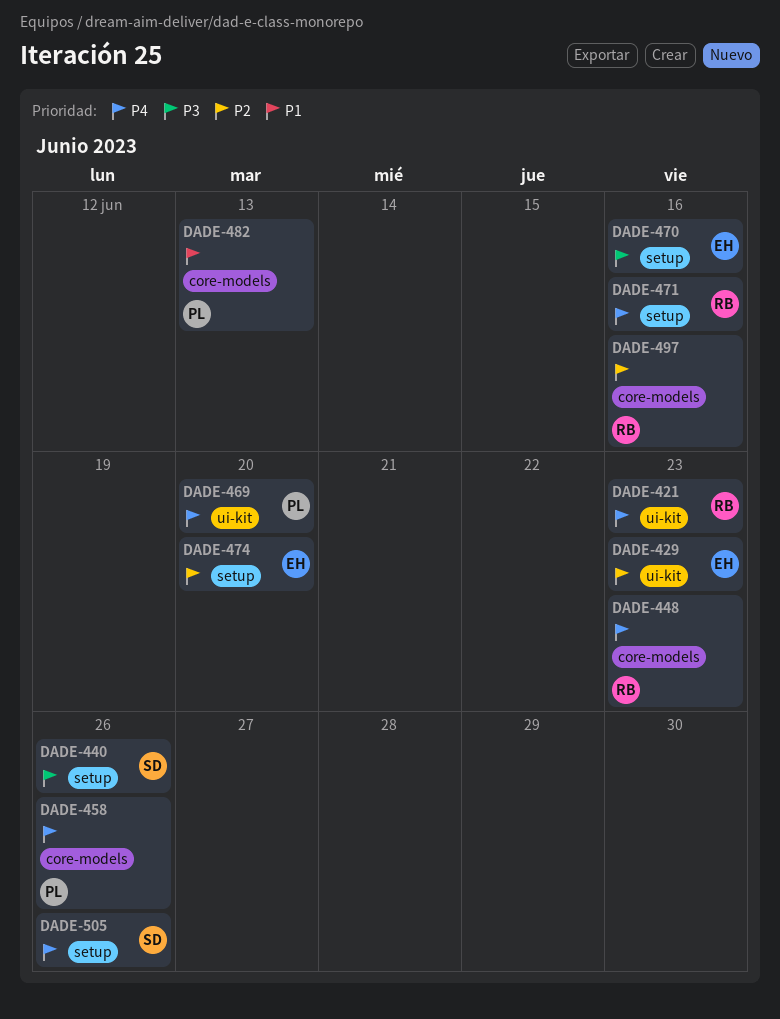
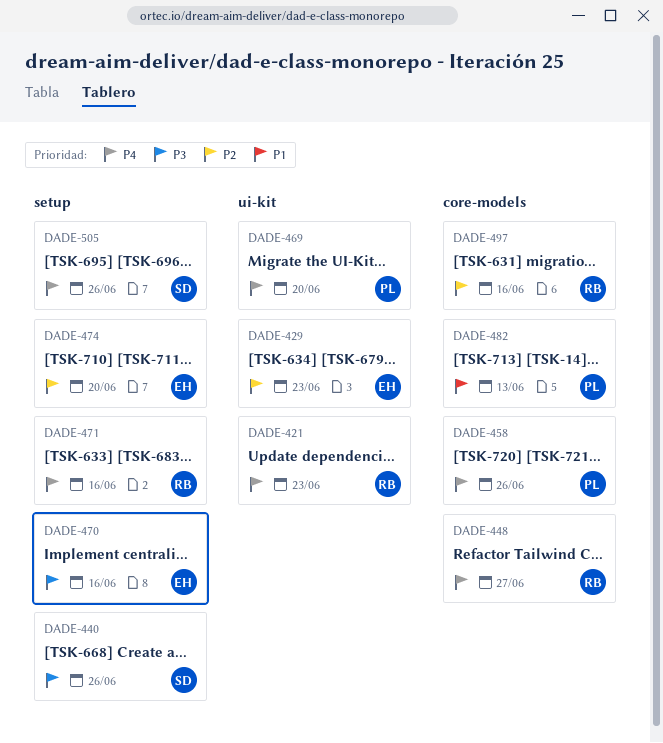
DADE-448, due: Jun 23 -> Jun 27

